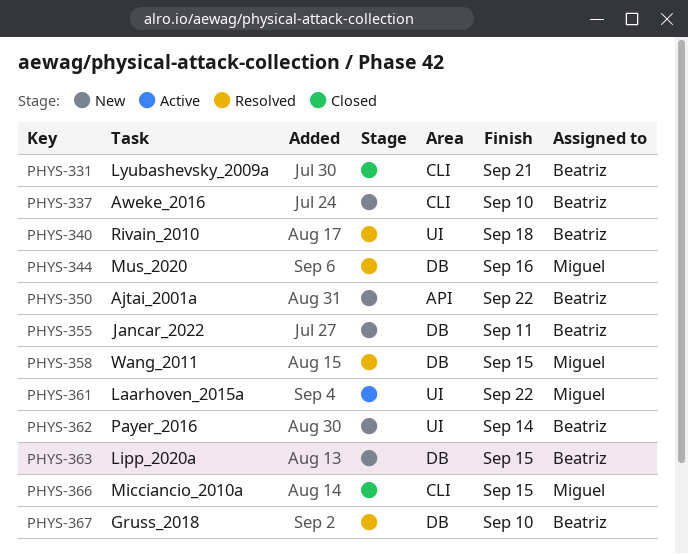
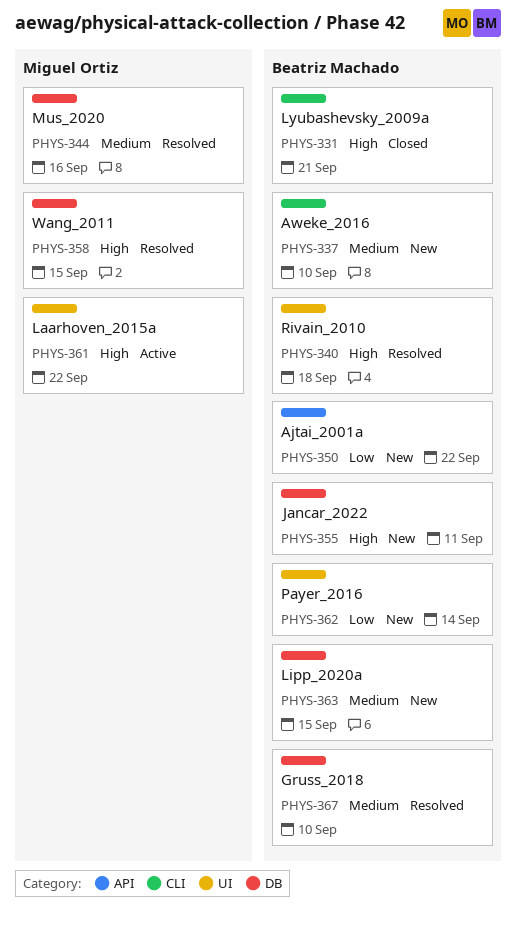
PHYS-366: present -> none

